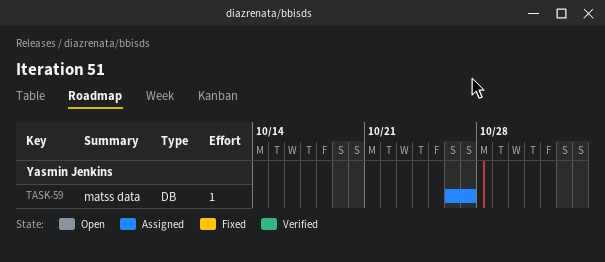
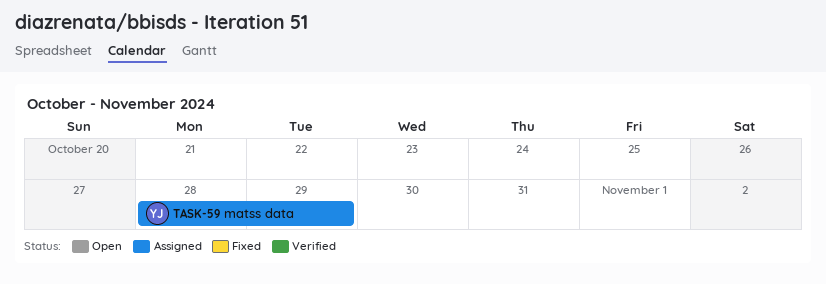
TASK-59, start: Oct 26 -> Oct 28
TASK-59, due: Oct 27 -> Oct 29

